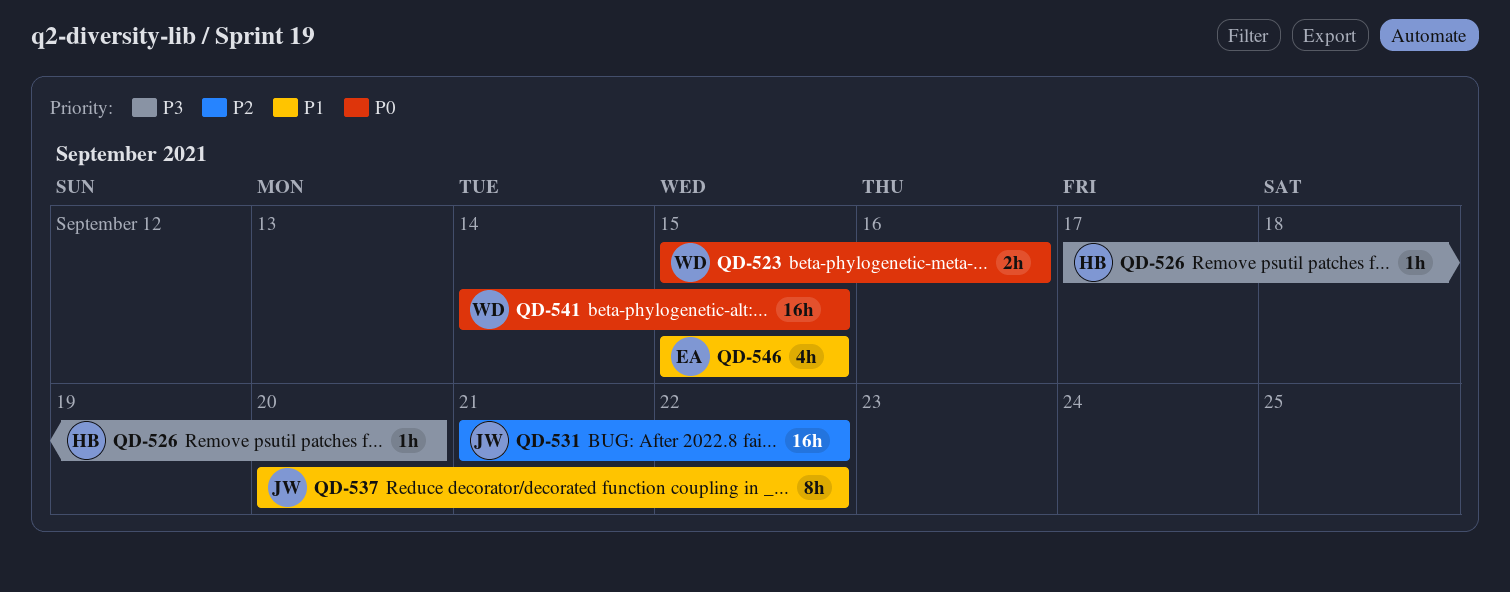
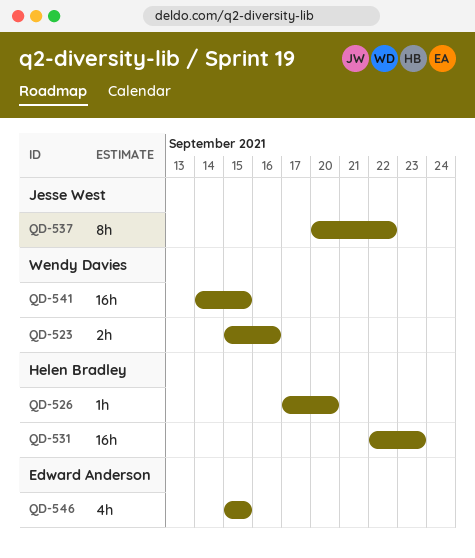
QD-531, owner: Jesse West -> Helen Bradley
QD-531, start: Sep 21 -> Sep 22
QD-531, due: Sep 22 -> Sep 23

